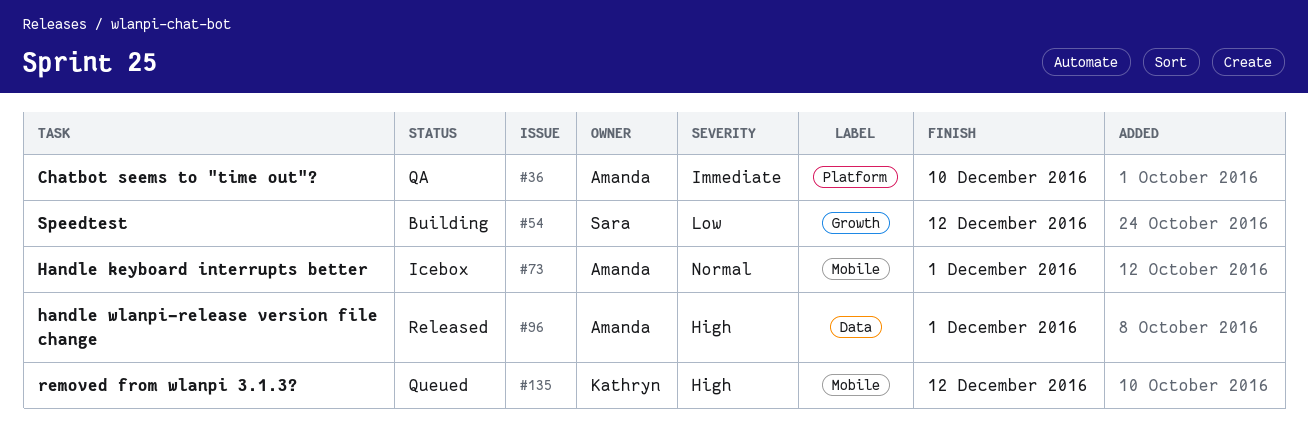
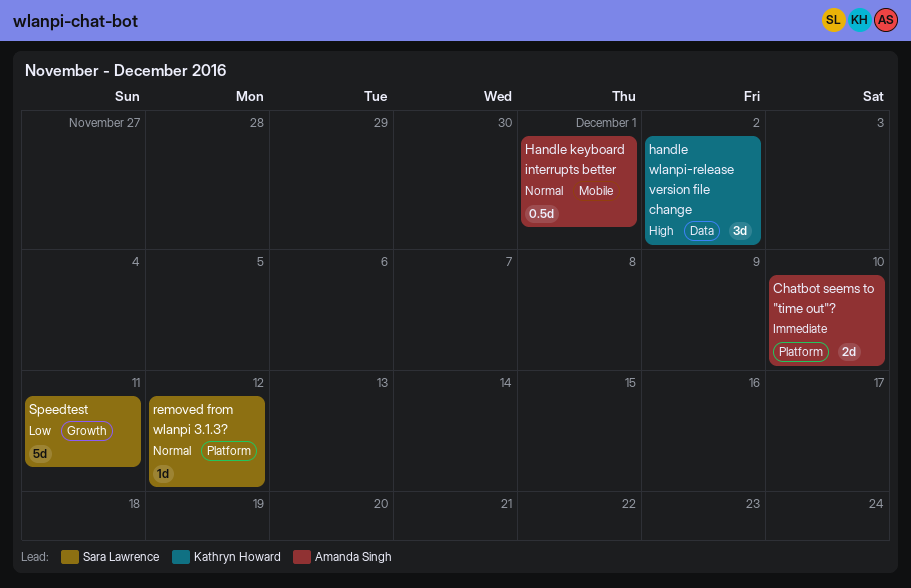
handle wlanpi-release version file change, owner: Amanda Singh -> Kathryn Howard
handle wlanpi-release version file change, due: Dec 1 -> Dec 2
removed from wlanpi 3.1.3?, owner: Kathryn Howard -> Sara Lawrence
removed from wlanpi 3.1.3?, priority: High -> Normal
removed from wlanpi 3.1.3?, label: Mobile -> Platform
Speedtest, due: Dec 12 -> Dec 11

